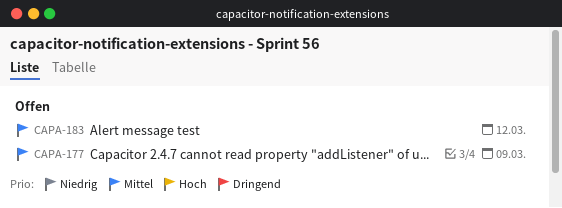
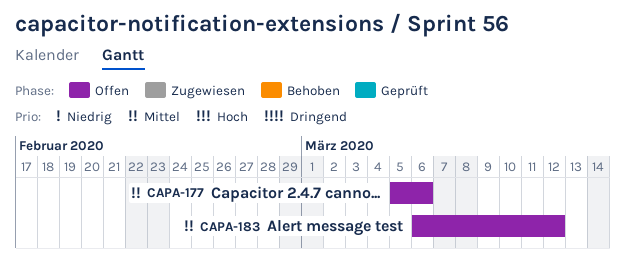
CAPA-177, due: Mar 9 -> Mar 6

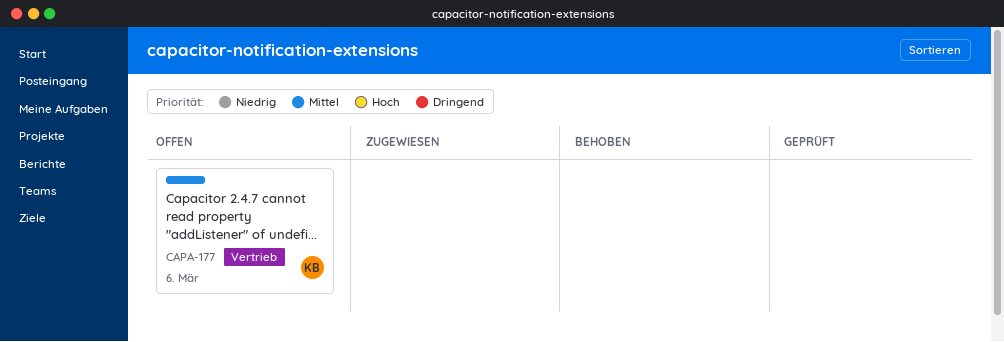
CAPA-183: present -> none

